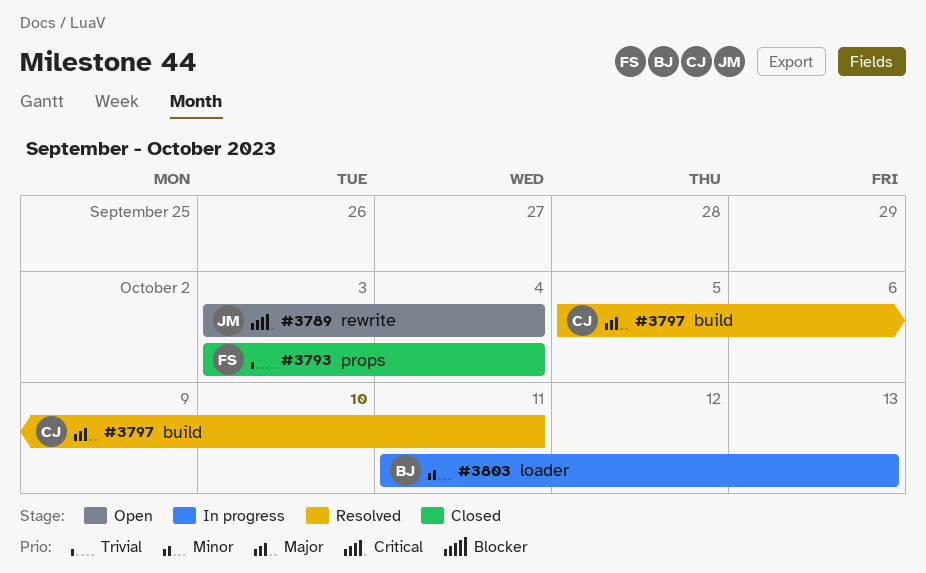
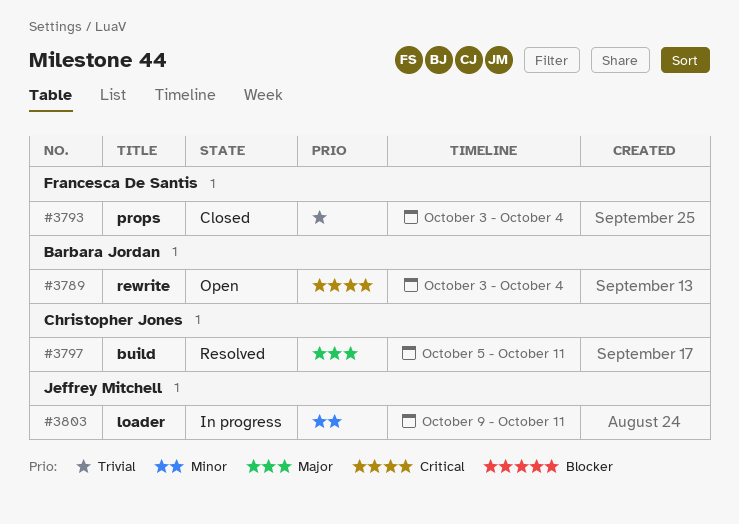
#3789, owner: Jeffrey Mitchell -> Barbara Jordan
#3803, owner: Barbara Jordan -> Jeffrey Mitchell
#3803, start: Oct 11 -> Oct 9
#3803, due: Oct 13 -> Oct 11

